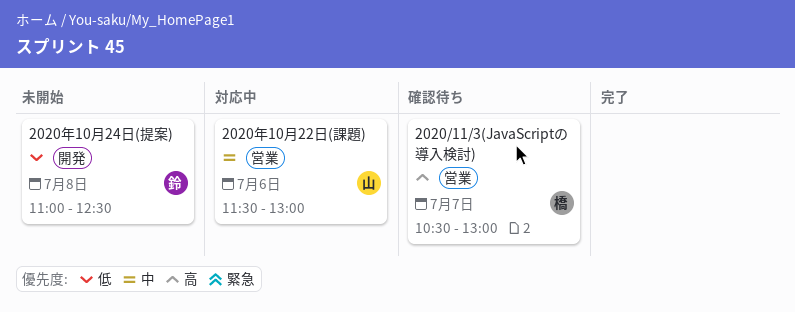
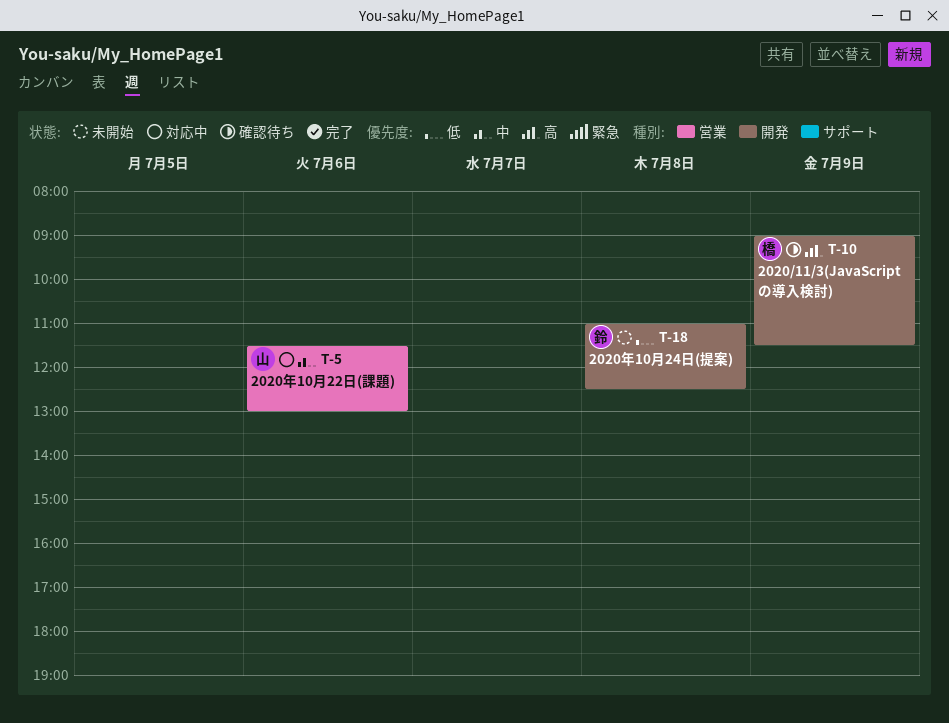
2020/11/3(JavaScriptの導入検討), label: 営業 -> 開発
2020/11/3(JavaScriptの導入検討), day: Jul 7 -> Jul 9
2020/11/3(JavaScriptの導入検討), begins: 10:30 -> 09:00
2020/11/3(JavaScriptの導入検討), ends: 13:00 -> 11:30

